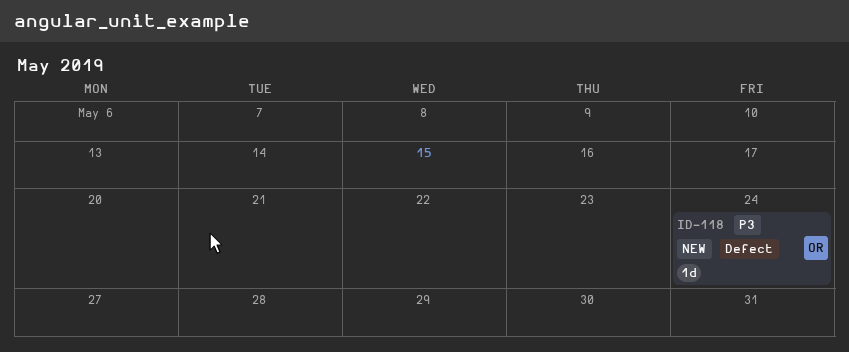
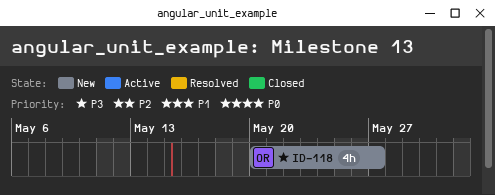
ID-118, estimate: 1d -> 4h
ID-118, due: May 24 -> May 27

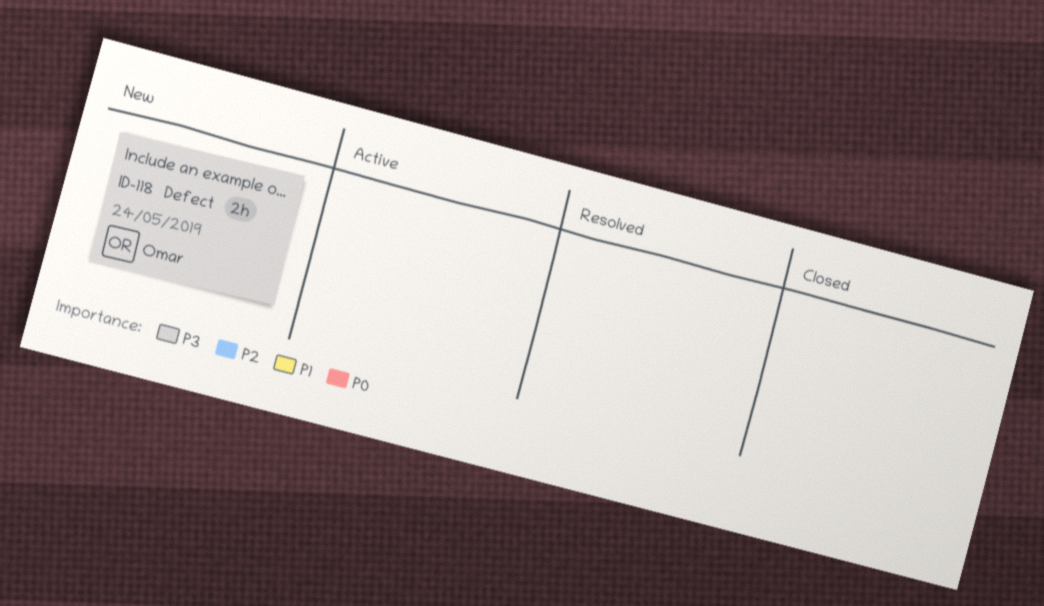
ID-118, estimate: 4h -> 2h
ID-118, due: May 27 -> May 24

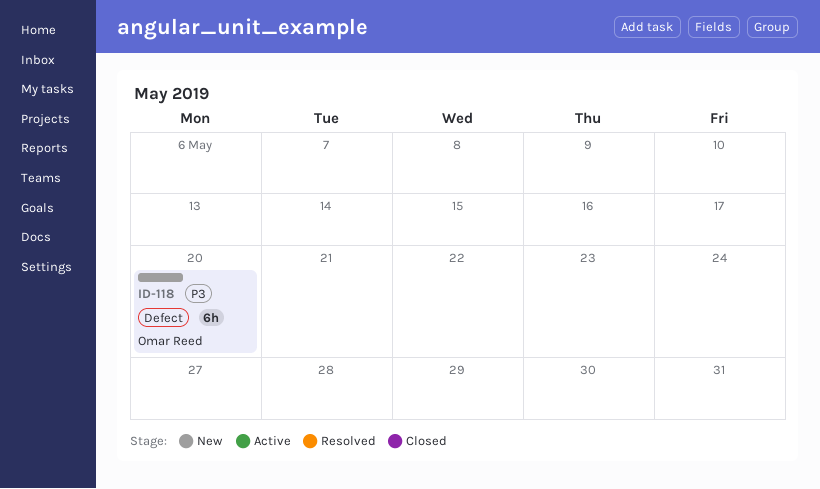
ID-118, estimate: 2h -> 6h
ID-118, due: May 24 -> May 20

